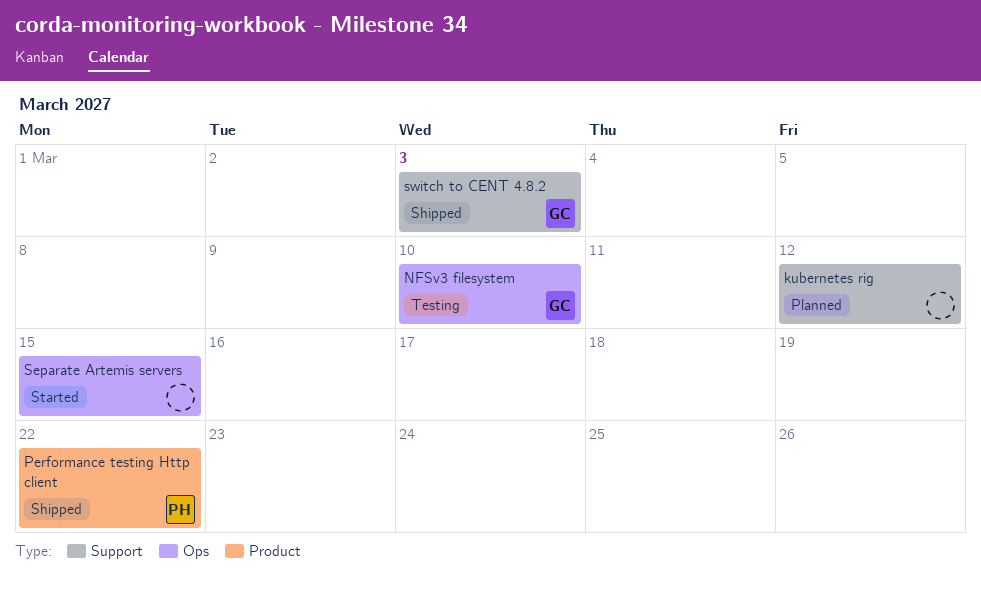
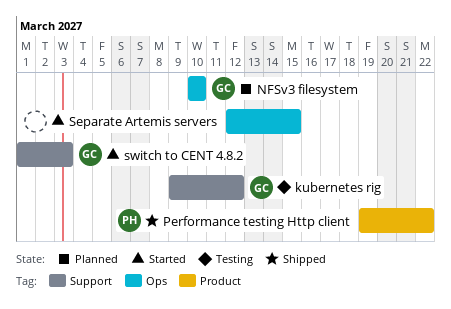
kubernetes rig, status: Planned -> Testing
kubernetes rig, owner: none -> GC
NFSv3 filesystem, status: Testing -> Planned
switch to CENT 4.8.2, status: Shipped -> Started

